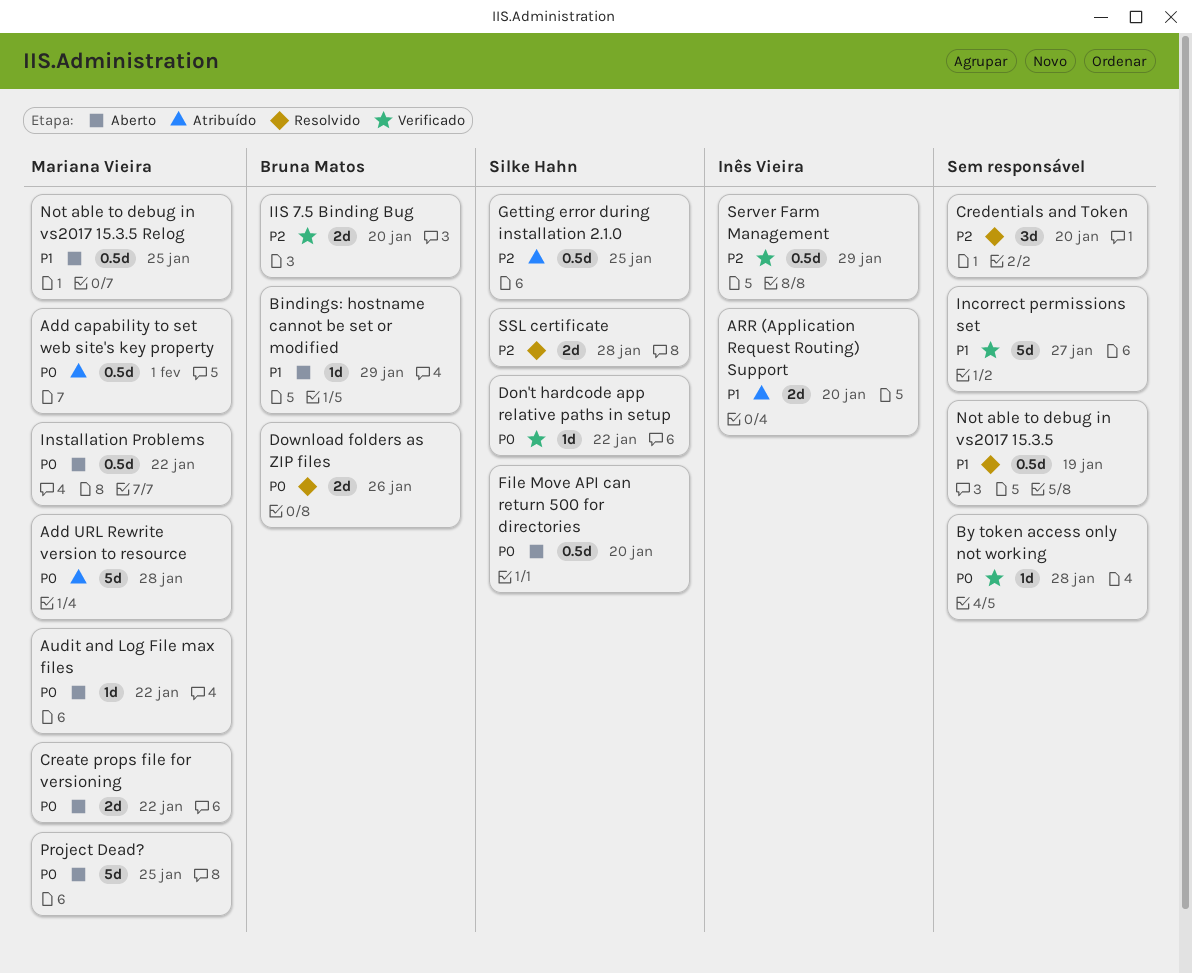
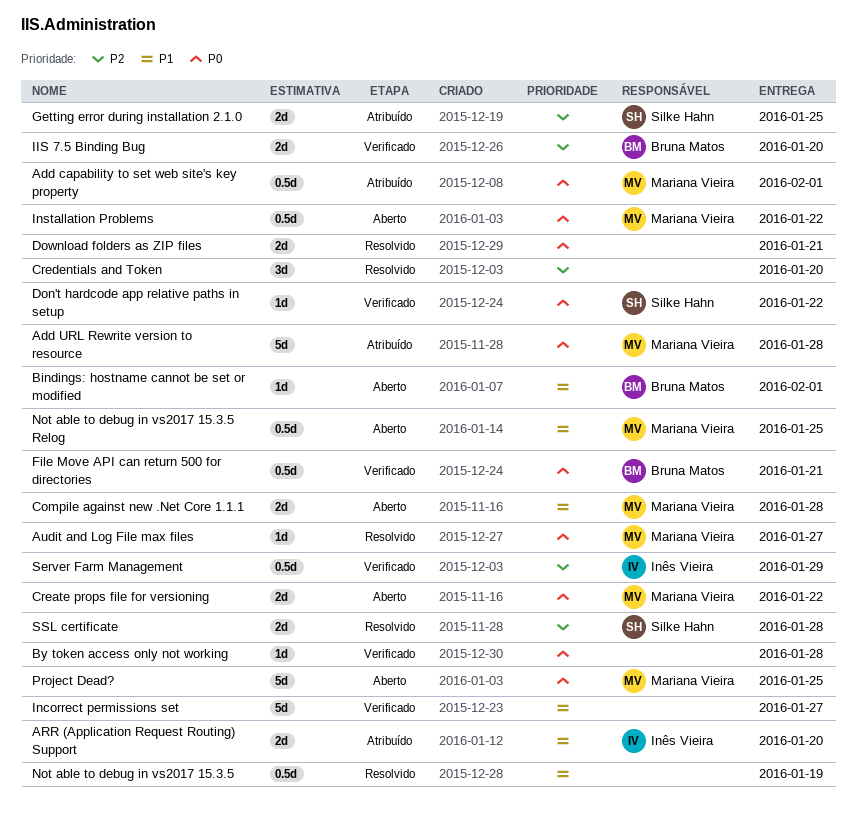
Audit and Log File max files, status: Aberto -> Resolvido
Audit and Log File max files, due: Jan 22 -> Jan 27
Bindings: hostname cannot be set or modified, due: Jan 29 -> Feb 1
Compile against new .Net Core 1.1.1: none -> present
Download folders as ZIP files, owner: Bruna Matos -> none
Download folders as ZIP files, due: Jan 26 -> Jan 21
File Move API can return 500 for directories, status: Aberto -> Verificado
File Move API can return 500 for directories, owner: Silke Hahn -> Bruna Matos
File Move API can return 500 for directories, due: Jan 20 -> Jan 21
Getting error during installation 2.1.0, estimate: 0.5d -> 2d

